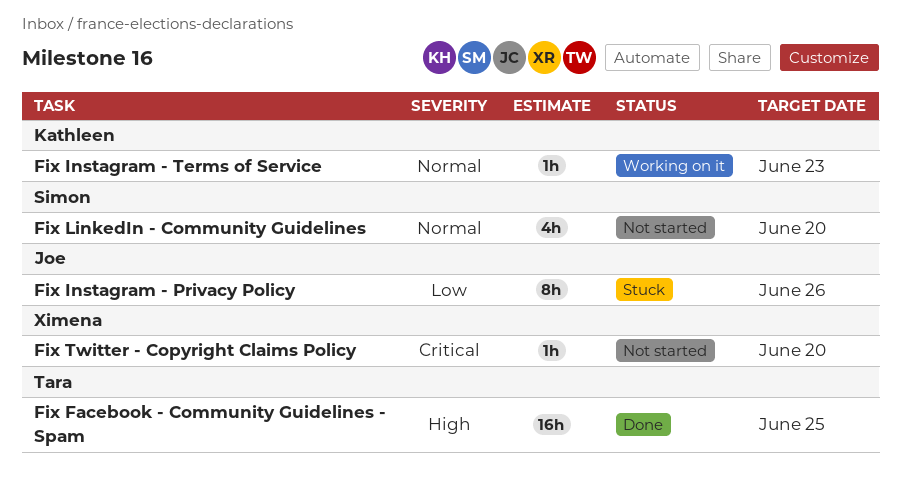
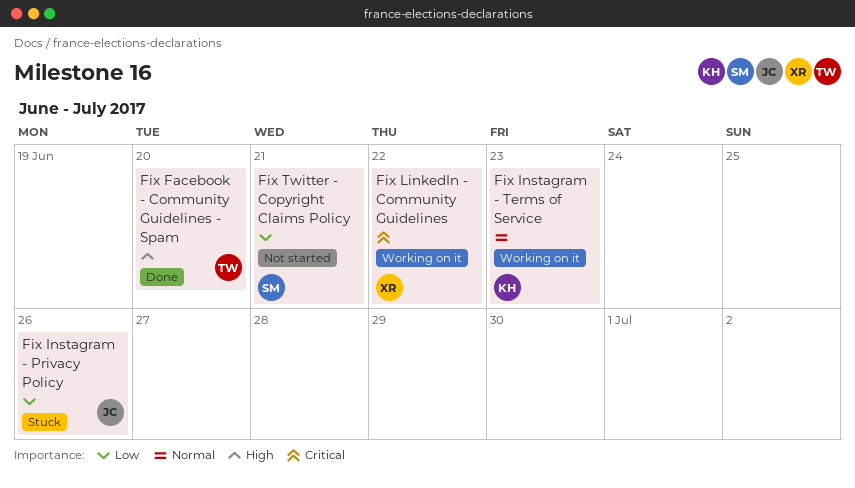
Fix Facebook - Community Guidelines - Spam, due: Jun 25 -> Jun 20
Fix LinkedIn - Community Guidelines, status: Not started -> Working on it
Fix LinkedIn - Community Guidelines, owner: Simon -> Ximena
Fix LinkedIn - Community Guidelines, priority: Normal -> Critical
Fix LinkedIn - Community Guidelines, due: Jun 20 -> Jun 22
Fix Twitter - Copyright Claims Policy, owner: Ximena -> Simon
Fix Twitter - Copyright Claims Policy, priority: Critical -> Low
Fix Twitter - Copyright Claims Policy, due: Jun 20 -> Jun 21

